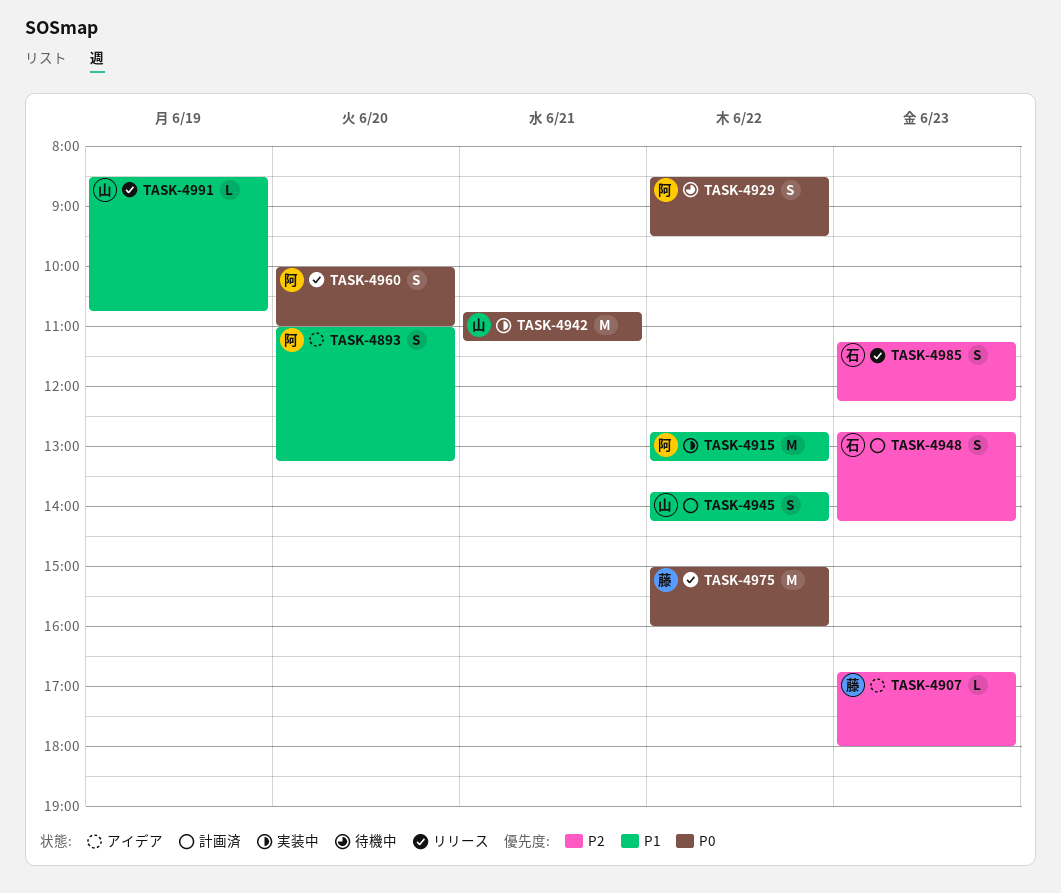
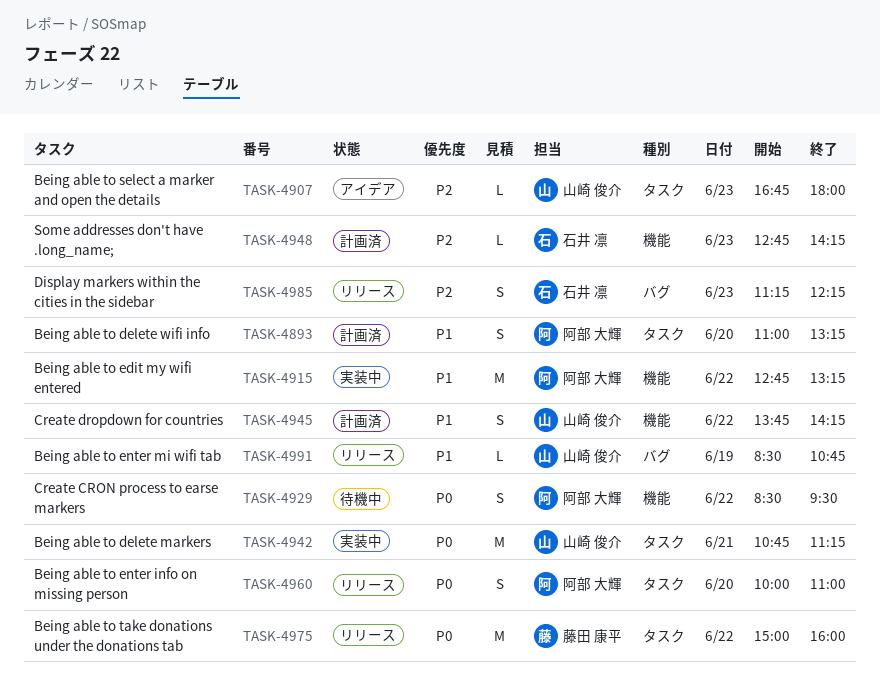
TASK-4893, status: アイデア -> 計画済
TASK-4907, owner: 藤田 康平 -> 山崎 俊介
TASK-4948, estimate: S -> L

